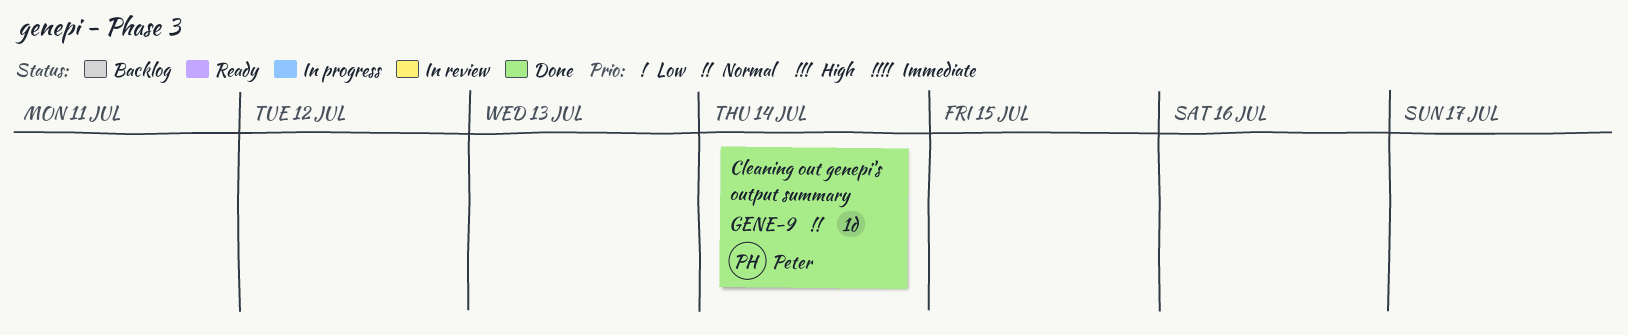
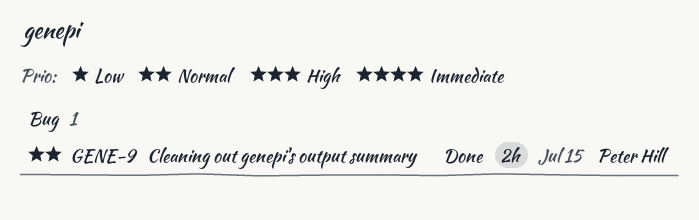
GENE-9, estimate: 1d -> 2h
GENE-9, due: Jul 14 -> Jul 15

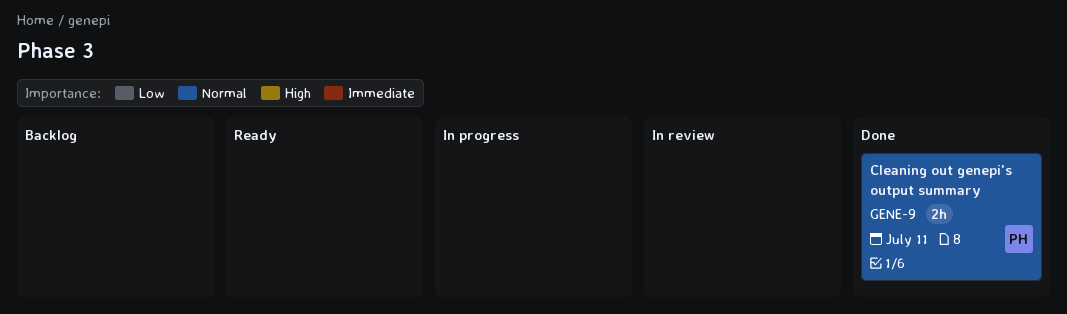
GENE-9, due: Jul 15 -> Jul 11

